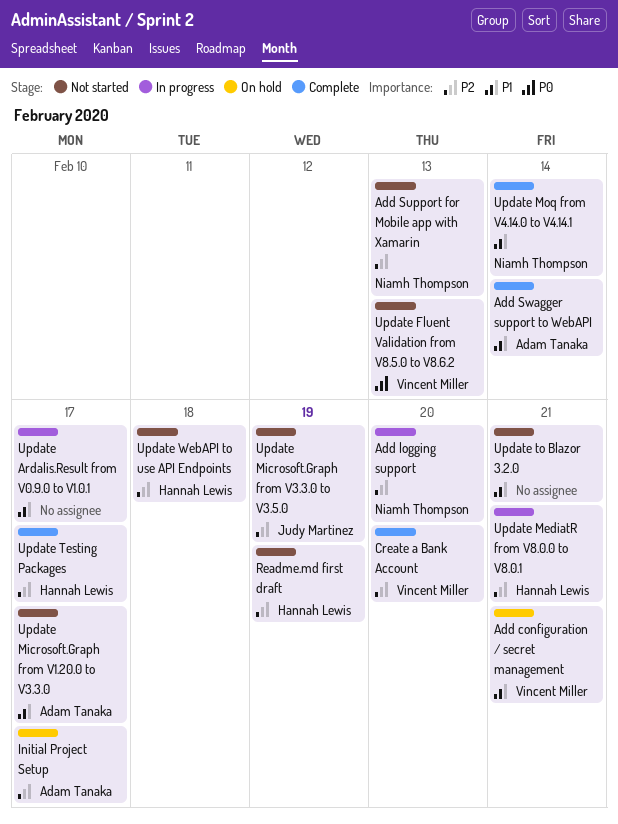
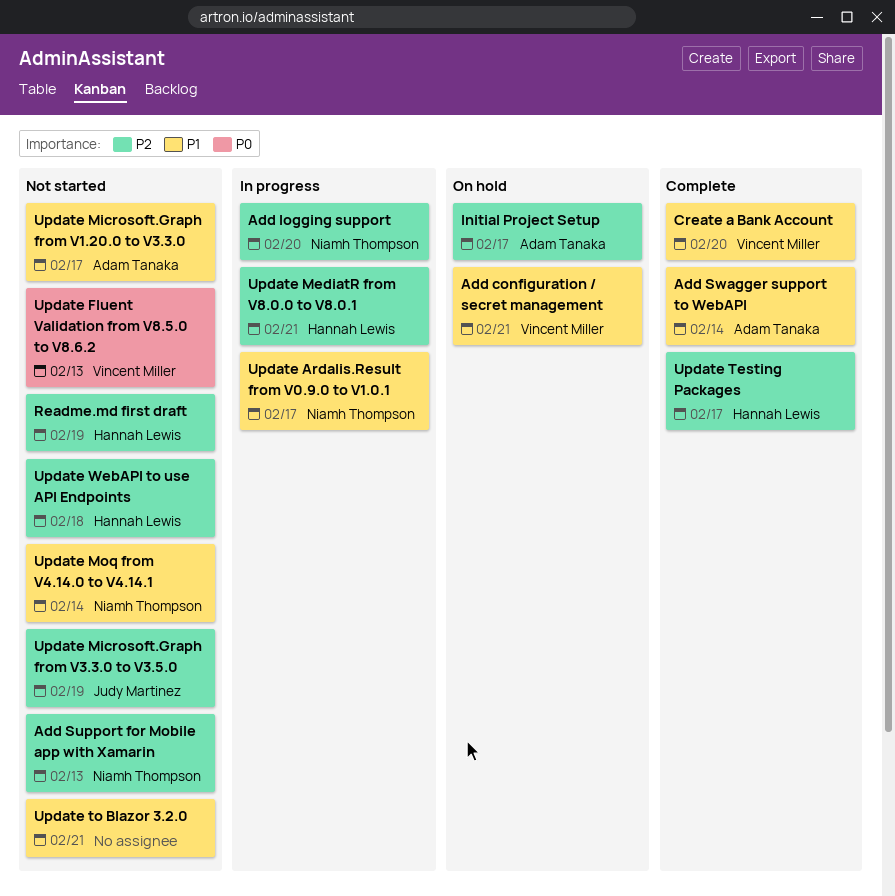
Create a Bank Account, priority: P2 -> P1
Update Ardalis.Result from V0.9.0 to V1.0.1, owner: none -> Niamh Thompson
Update Moq from V4.14.0 to V4.14.1, status: Complete -> Not started

